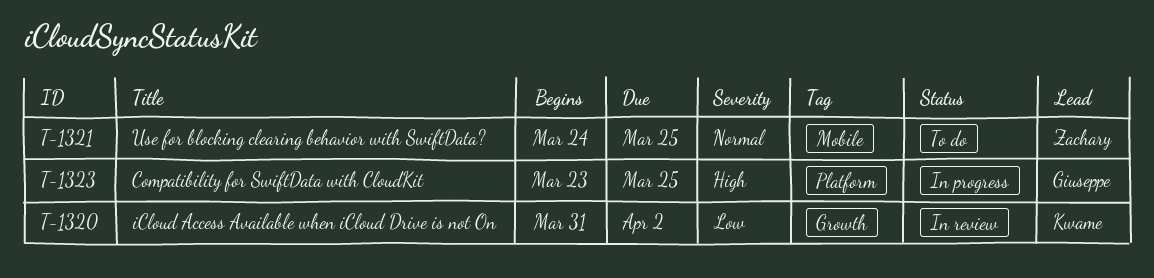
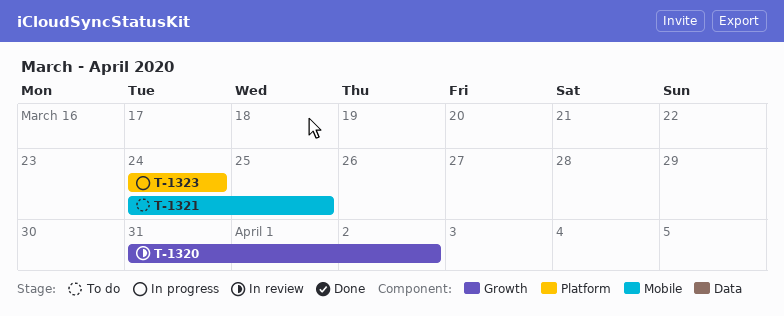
T-1323, start: Mar 23 -> Mar 24
T-1323, due: Mar 25 -> Mar 24

